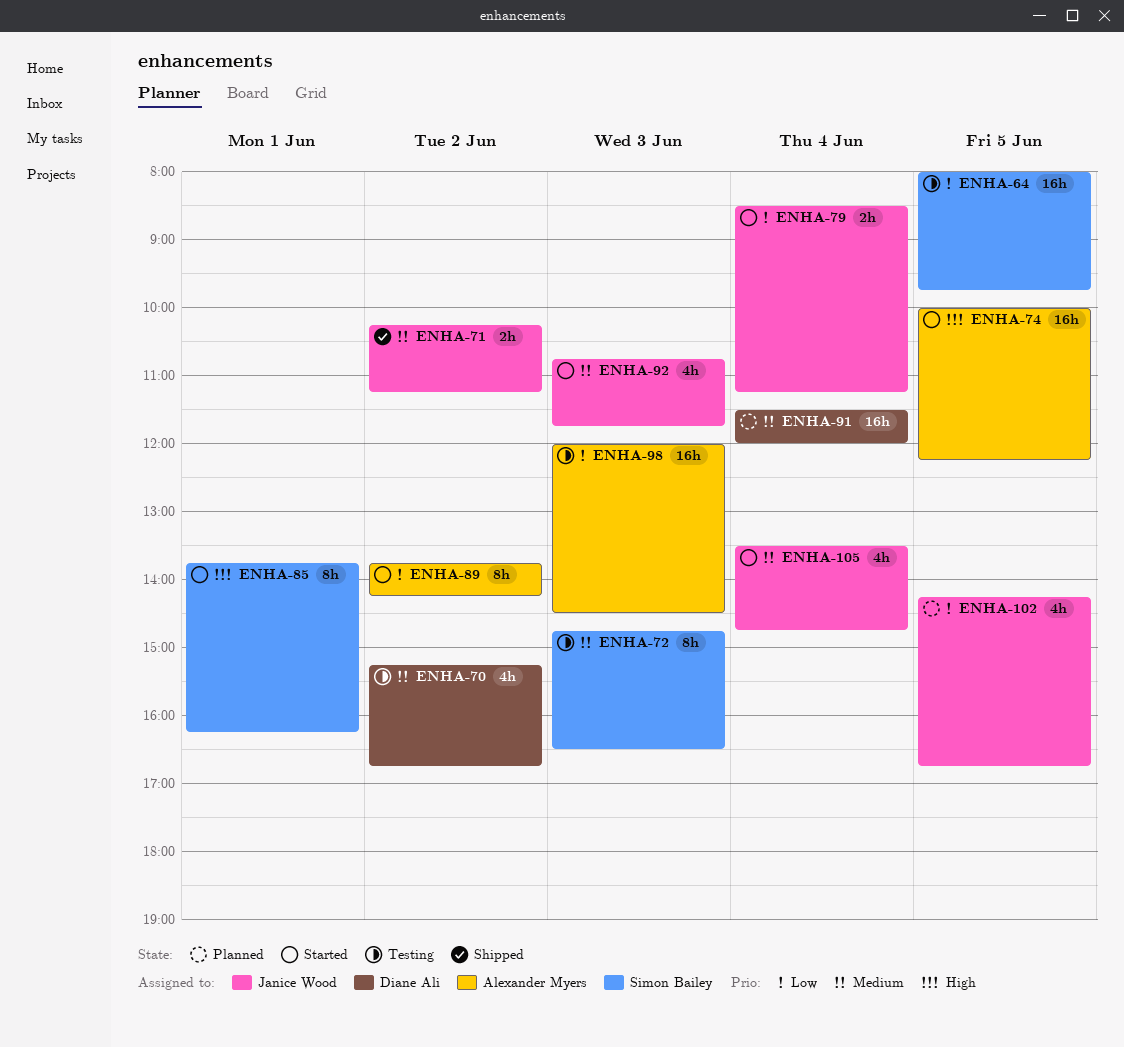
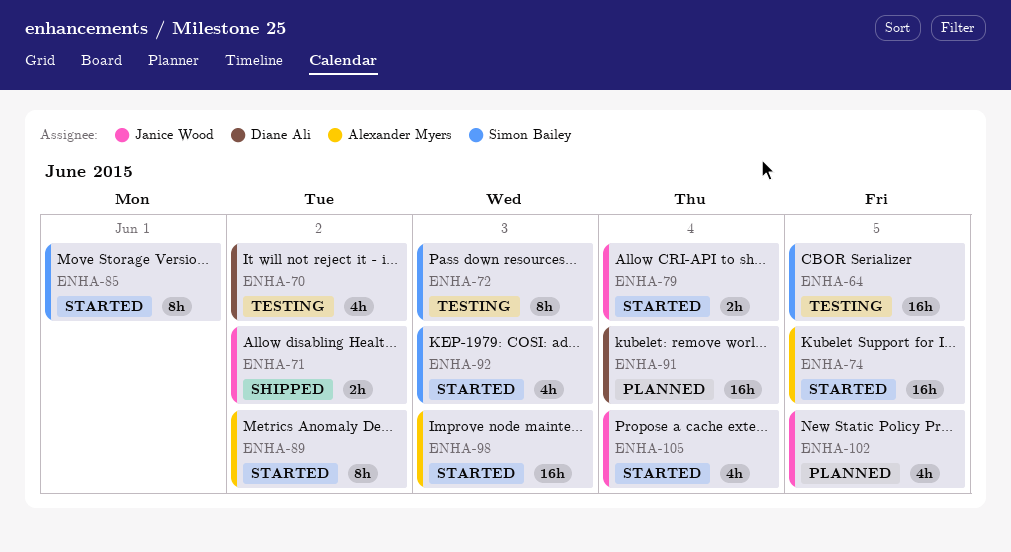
ENHA-92, owner: Janice Wood -> Simon Bailey
ENHA-98, status: Testing -> Started

